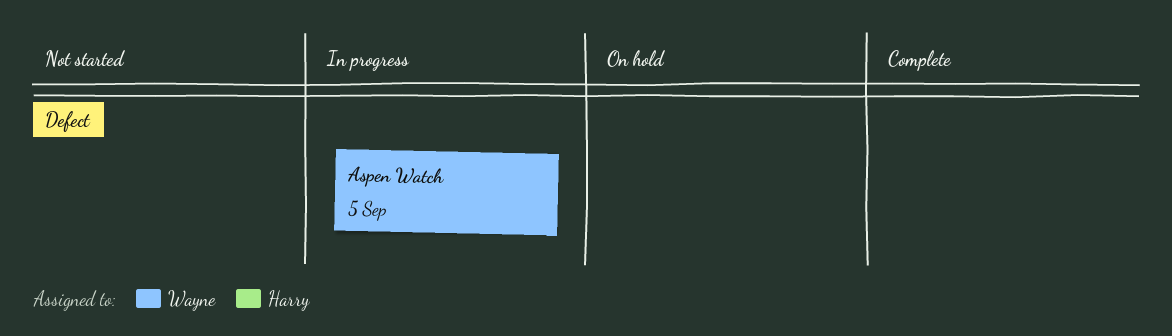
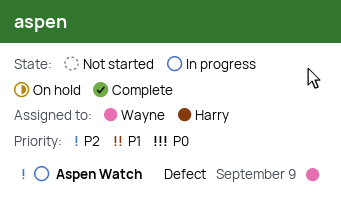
Aspen Watch, due: Sep 5 -> Sep 9

